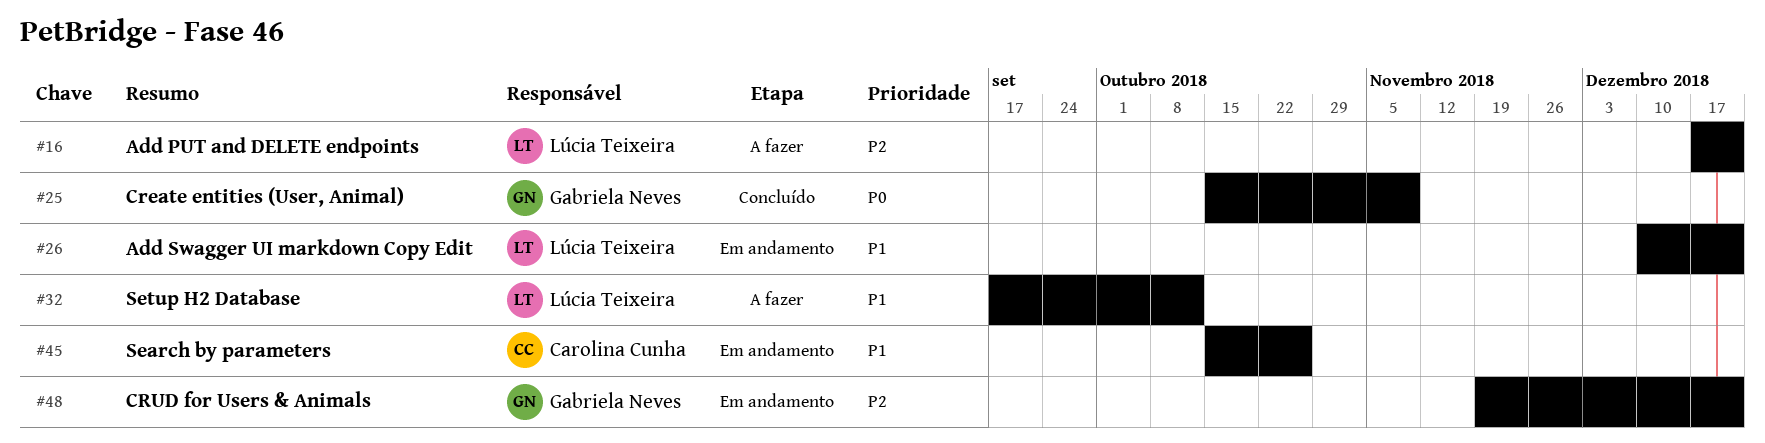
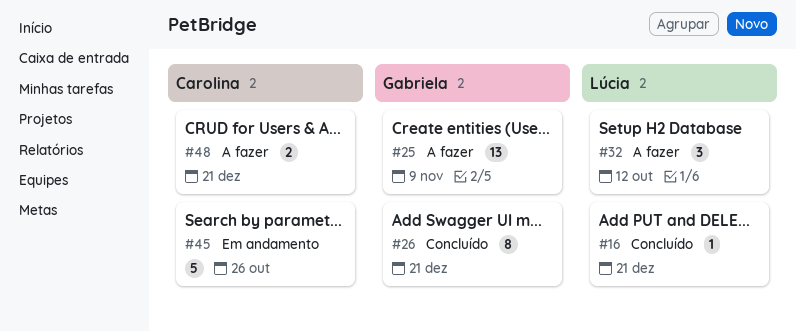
#16, status: A fazer -> Concluído
#25, status: Concluído -> A fazer
#26, status: Em andamento -> Concluído
#26, owner: Lúcia Teixeira -> Gabriela Neves
#48, status: Em andamento -> A fazer
#48, owner: Gabriela Neves -> Carolina Cunha

